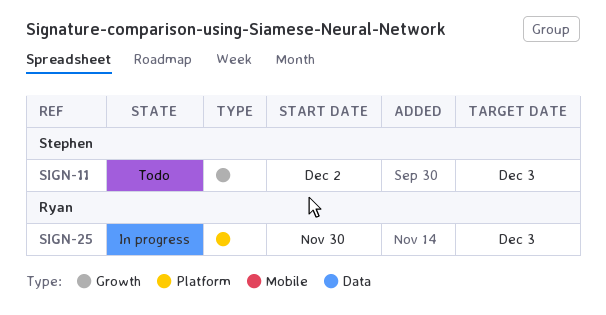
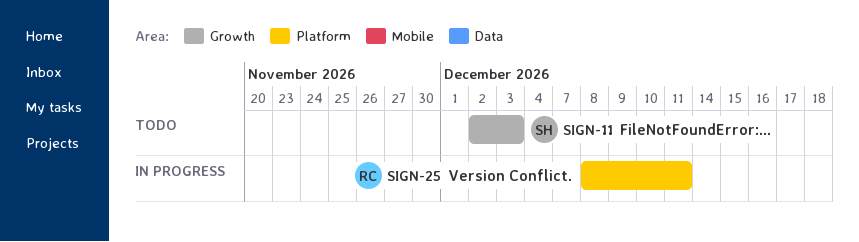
SIGN-25, start: Nov 30 -> Dec 8
SIGN-25, due: Dec 3 -> Dec 11

